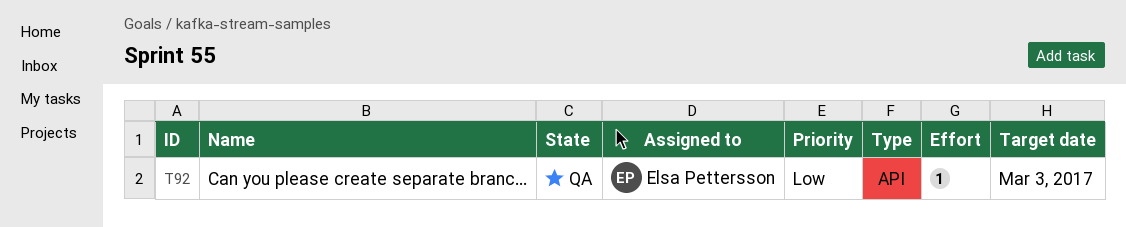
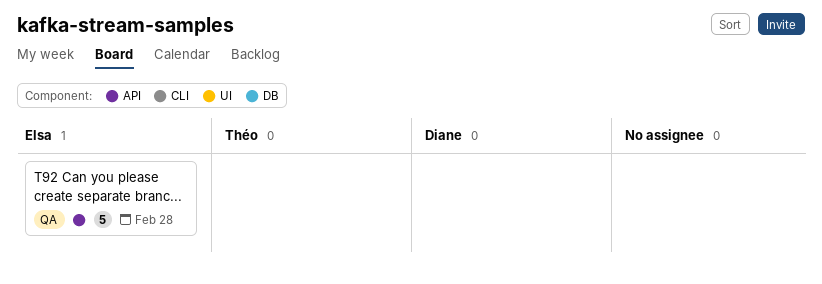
T92, estimate: 1 -> 5
T92, due: Mar 3 -> Feb 28

